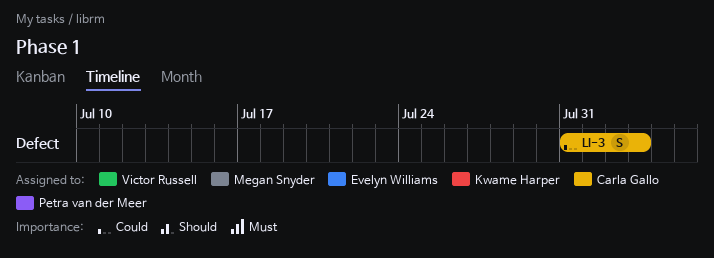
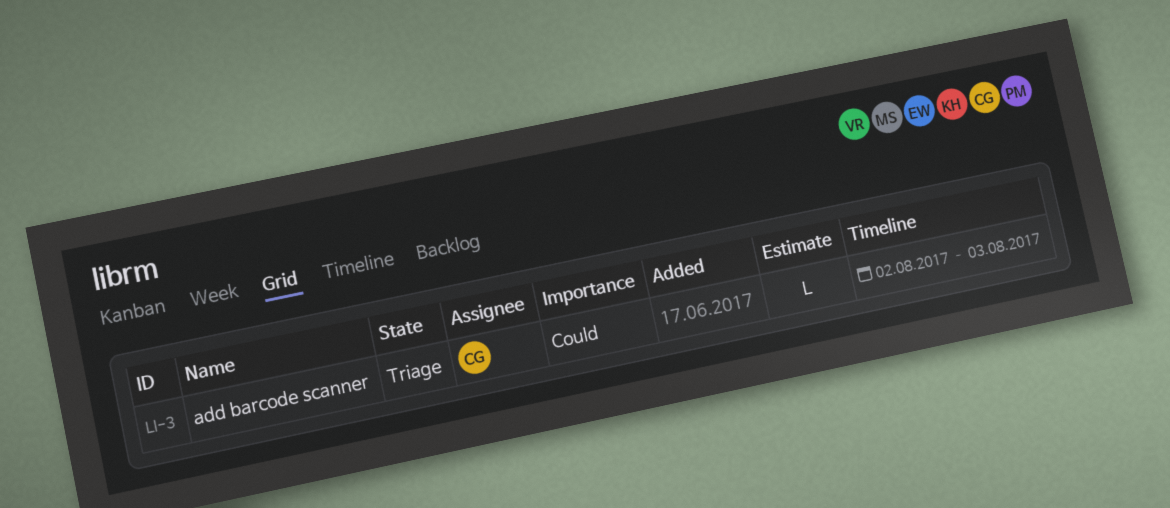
LI-3, estimate: S -> L
LI-3, start: Jul 31 -> Aug 2

